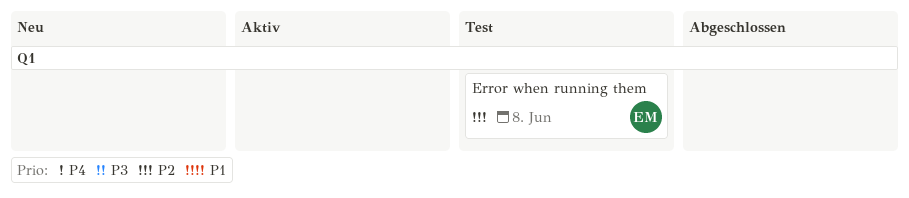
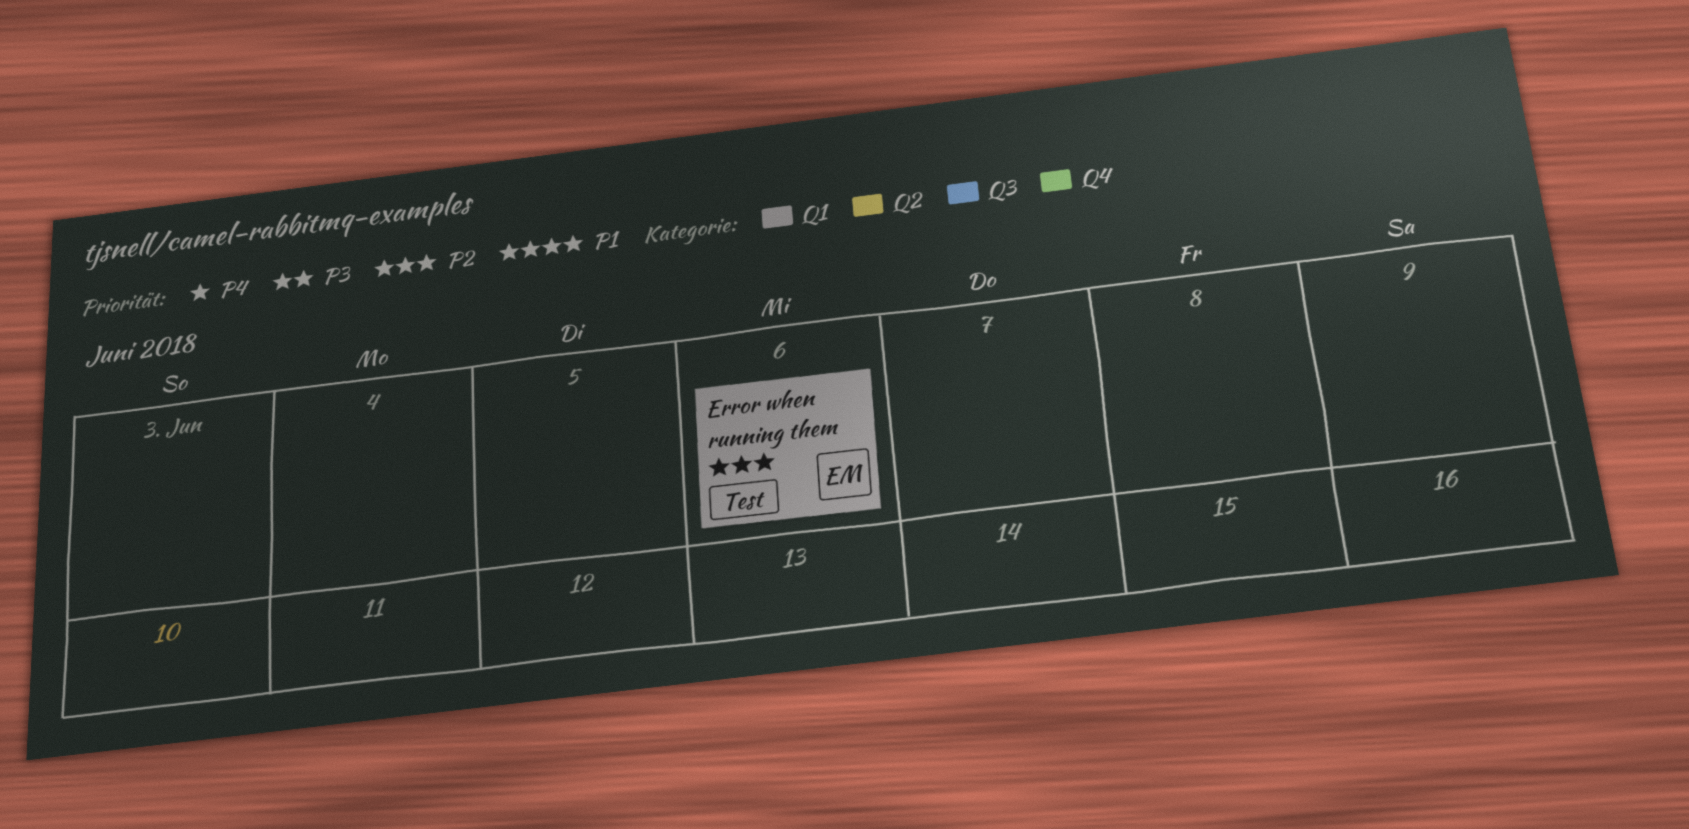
Error when running them, due: Jun 8 -> Jun 6

